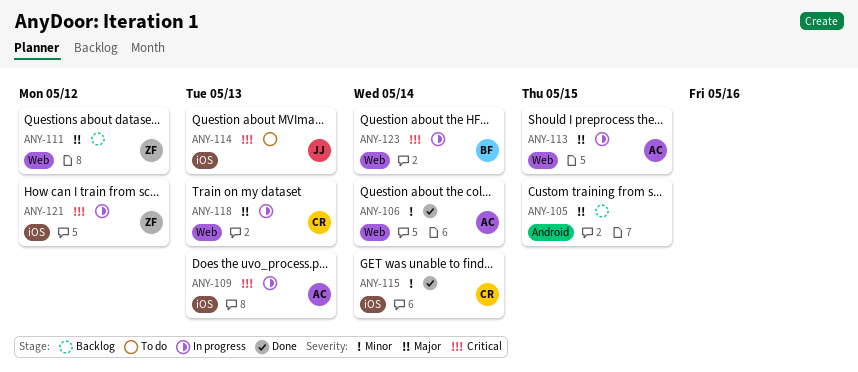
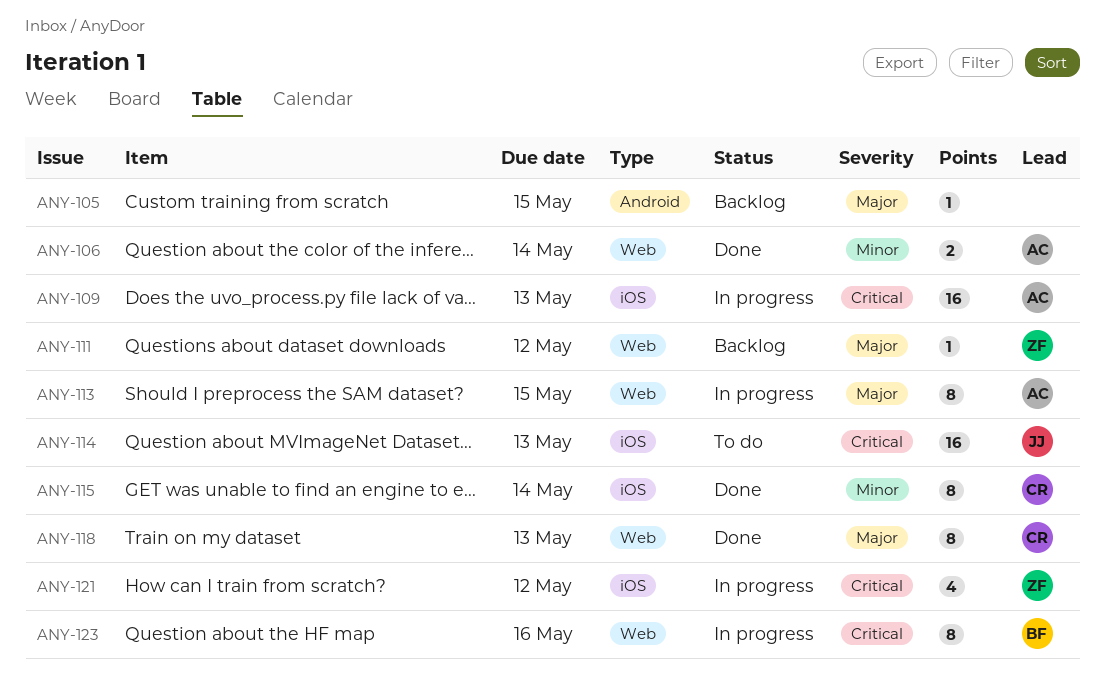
ANY-118, status: In progress -> Done
ANY-123, due: May 14 -> May 16

